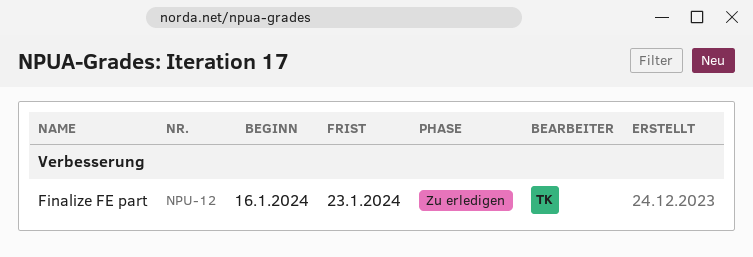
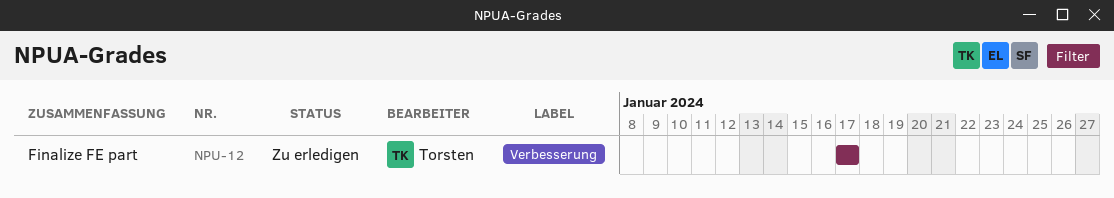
NPU-12, start: Jan 16 -> Jan 17
NPU-12, due: Jan 23 -> Jan 17

